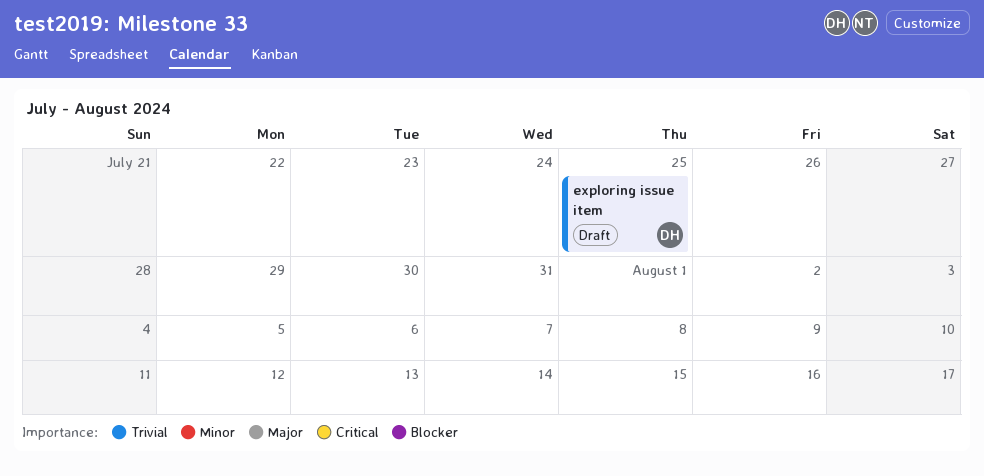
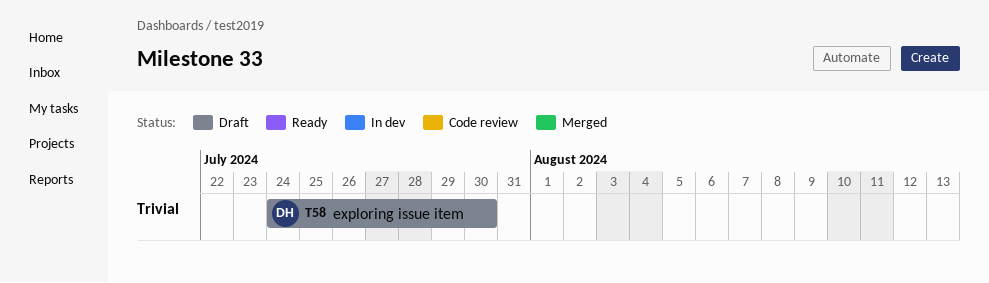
exploring issue item, due: Jul 25 -> Jul 30

